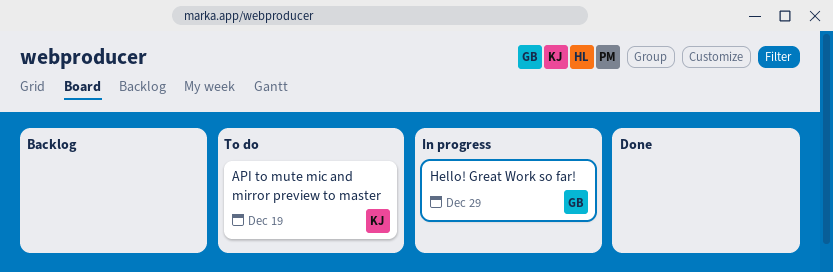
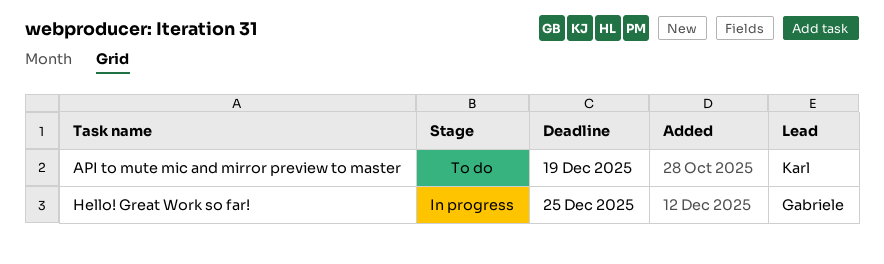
Hello! Great Work so far!, due: Dec 29 -> Dec 25

